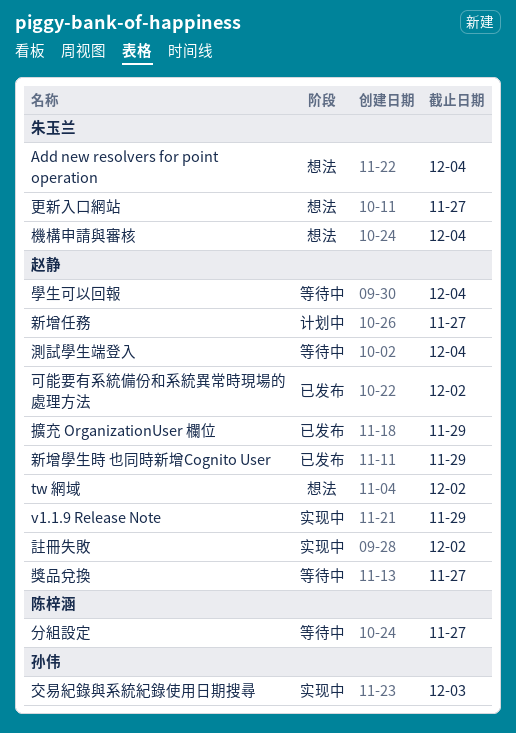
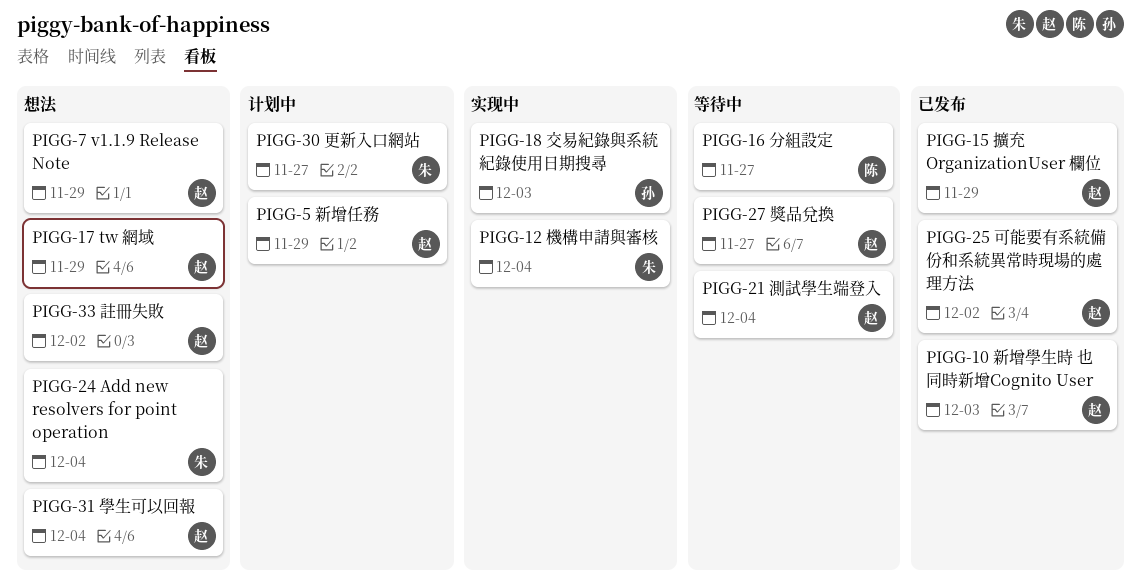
tw 網域, due: Dec 2 -> Nov 29
v1.1.9 Release Note, status: 实现中 -> 想法
學生可以回報, status: 等待中 -> 想法
新增任務, due: Nov 27 -> Nov 29
新增學生時 也同時新增Cognito User, due: Nov 29 -> Dec 3
更新入口網站, status: 想法 -> 计划中
機構申請與審核, status: 想法 -> 实现中
註冊失敗, status: 实现中 -> 想法

